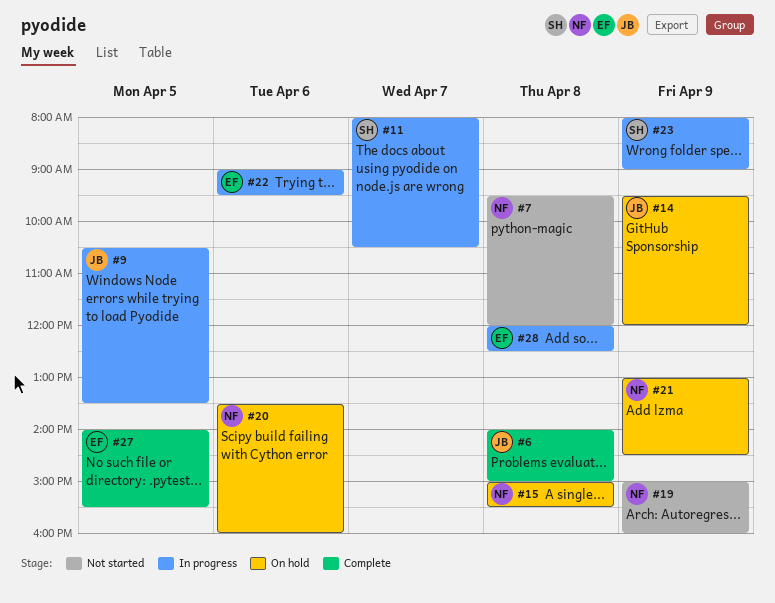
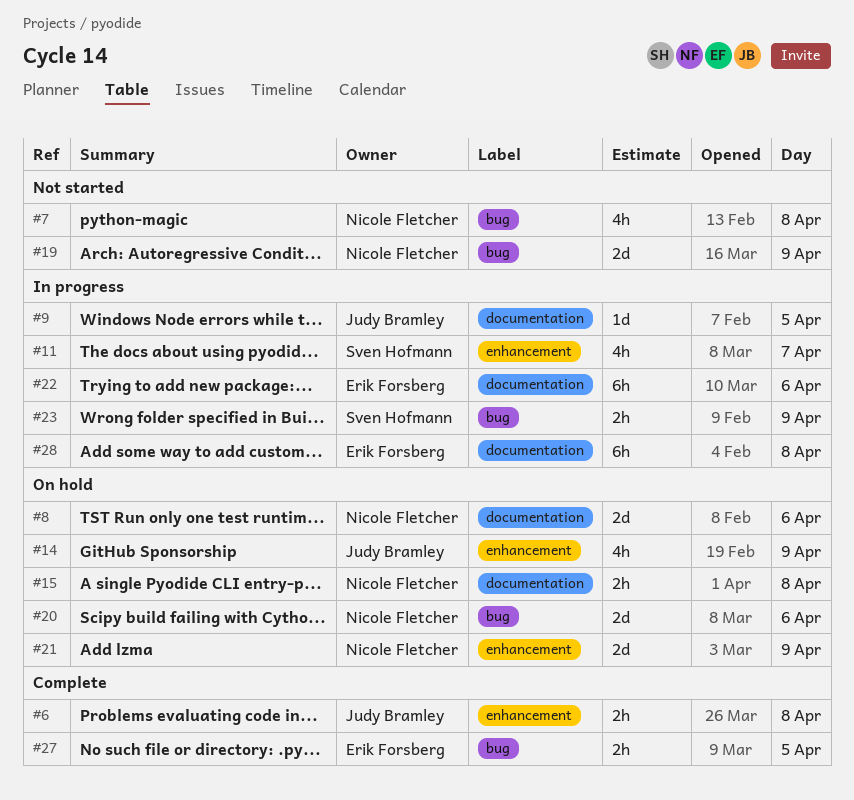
#8: none -> present

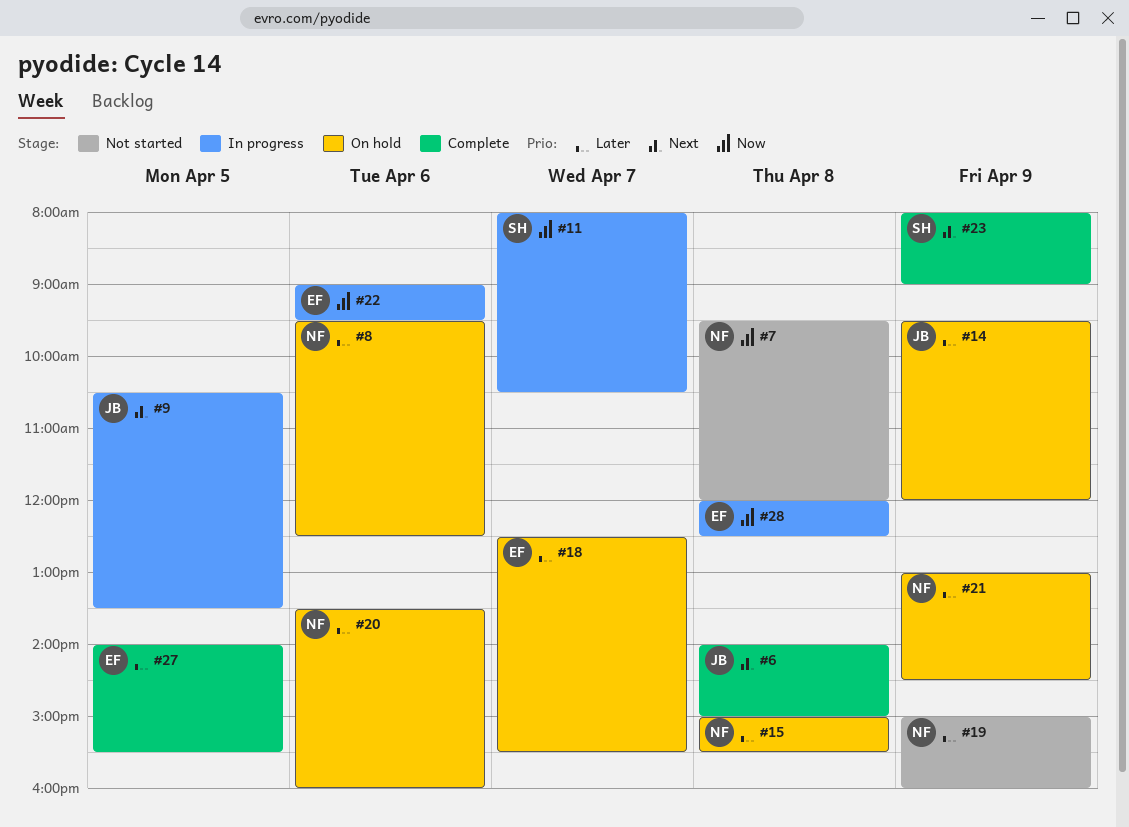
#18: none -> present
#23, status: In progress -> Complete

